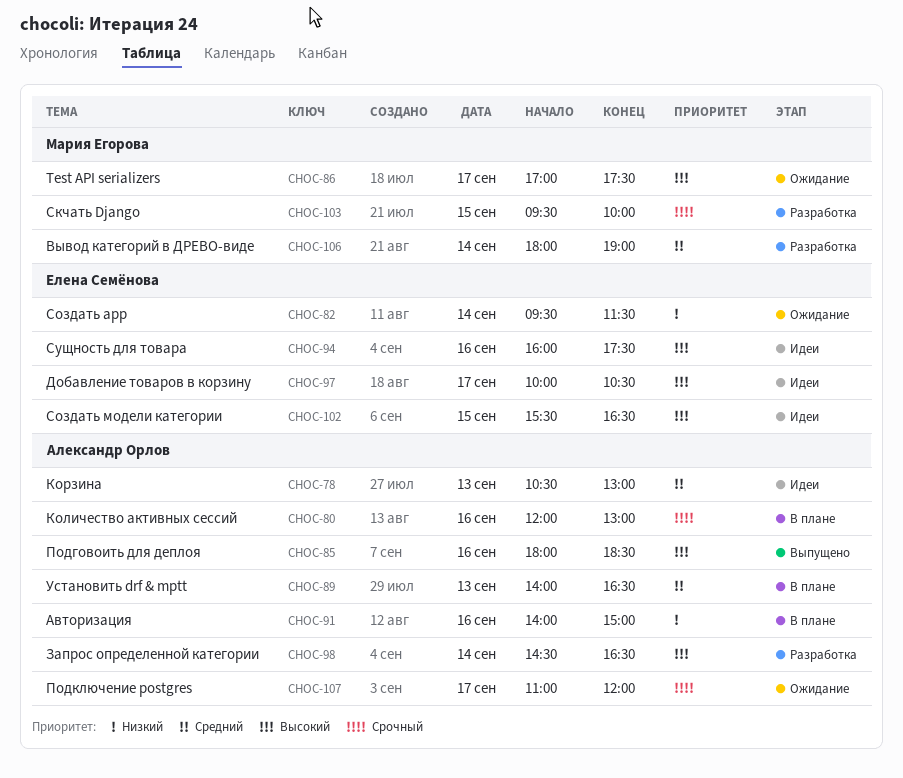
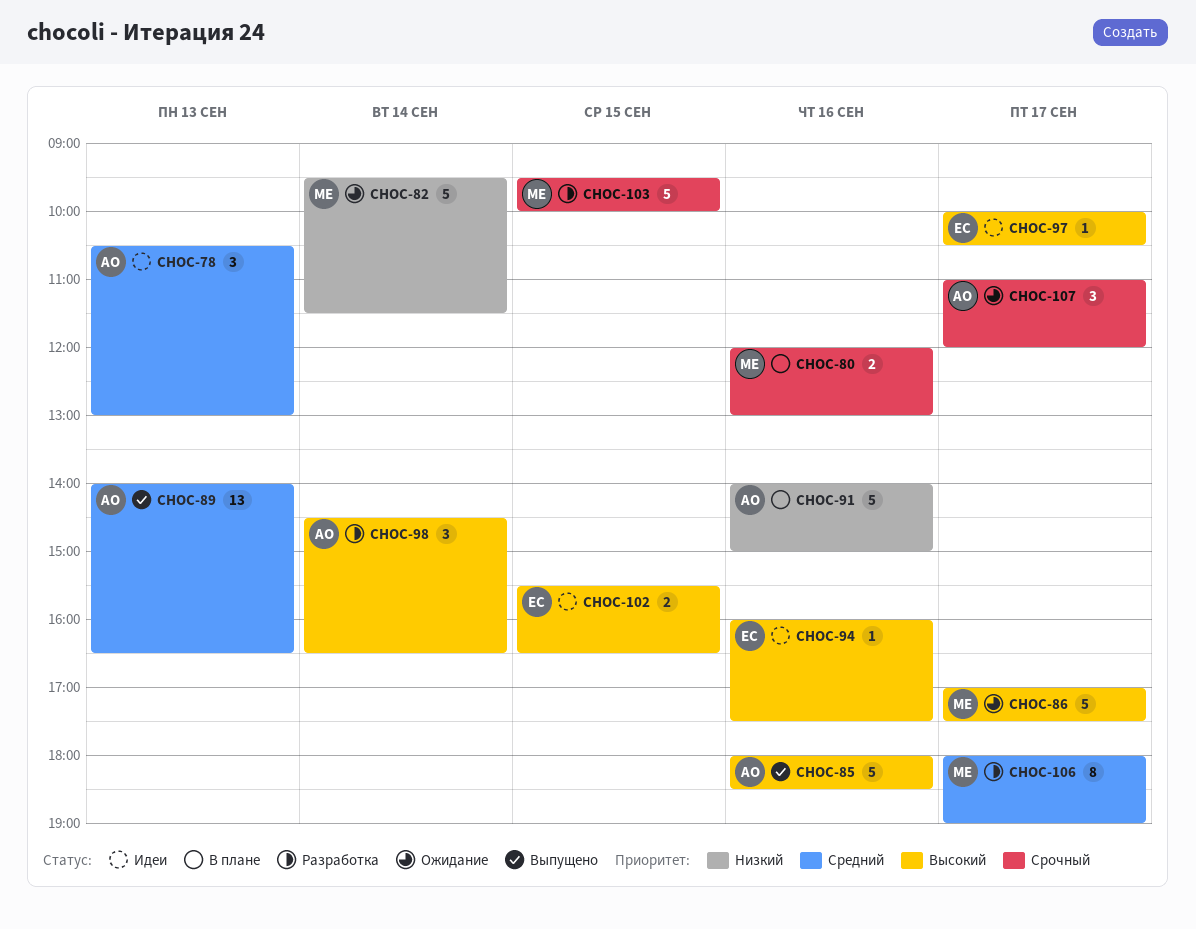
CHOC-80, owner: Александр Орлов -> Мария Егорова
CHOC-82, owner: Елена Семёнова -> Мария Егорова
CHOC-89, status: В плане -> Выпущено
CHOC-106, day: Sep 14 -> Sep 17

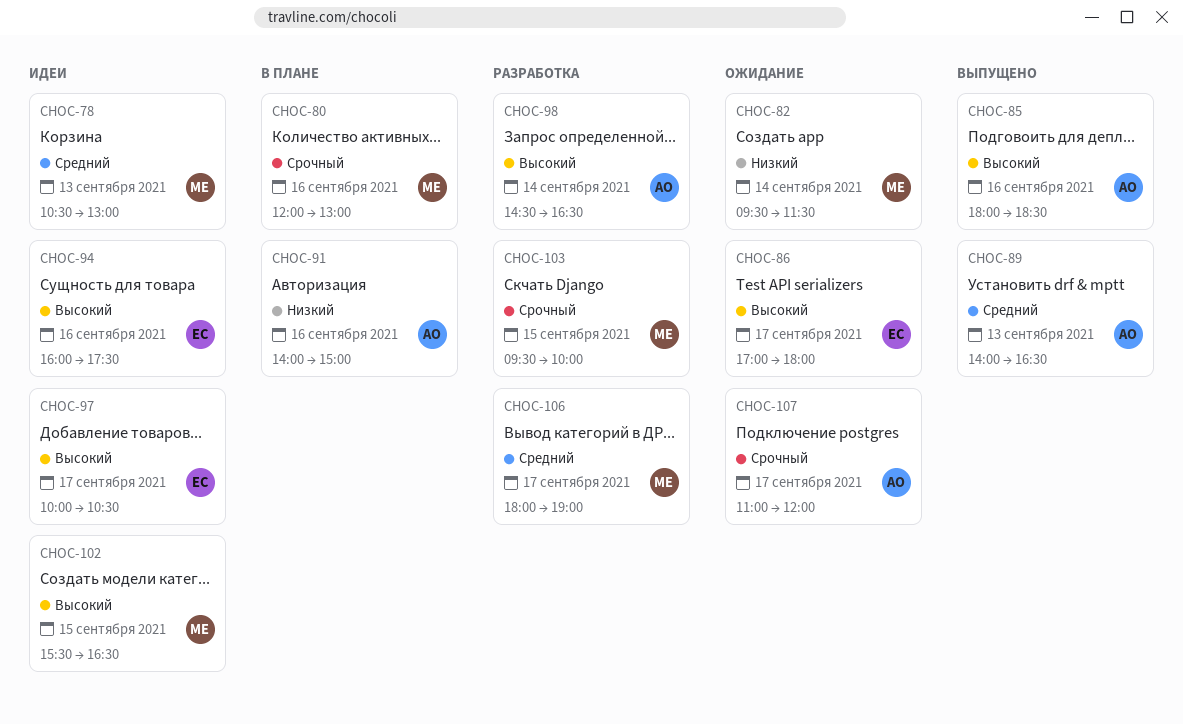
CHOC-78, owner: АО -> МЕ
CHOC-86, owner: МЕ -> ЕС
CHOC-86, ends: 17:30 -> 18:00
CHOC-102, owner: ЕС -> МЕ

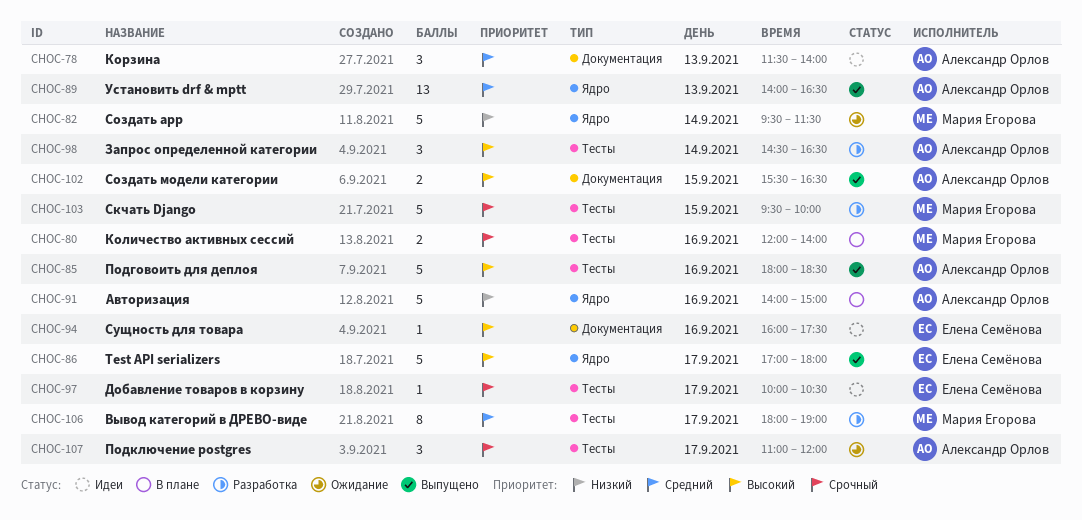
CHOC-78, owner: Мария Егорова -> Александр Орлов
CHOC-78, begins: 10:30 -> 11:30
CHOC-78, ends: 13:00 -> 14:00
CHOC-80, ends: 13:00 -> 14:00
CHOC-86, status: Ожидание -> Выпущено
CHOC-97, priority: Высокий -> Срочный
CHOC-102, status: Идеи -> Выпущено
CHOC-102, owner: Мария Егорова -> Александр Орлов

